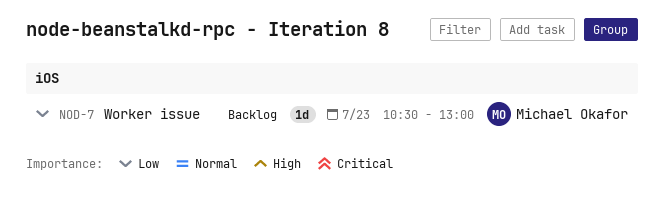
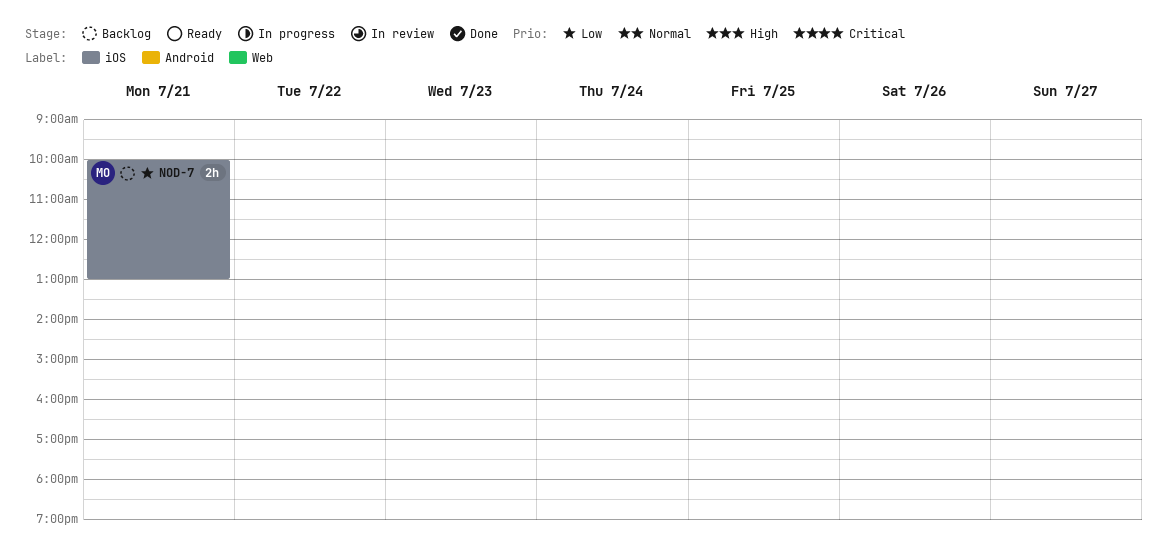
NOD-7, estimate: 1d -> 2h
NOD-7, day: Jul 23 -> Jul 21
NOD-7, begins: 10:30 -> 10:00

